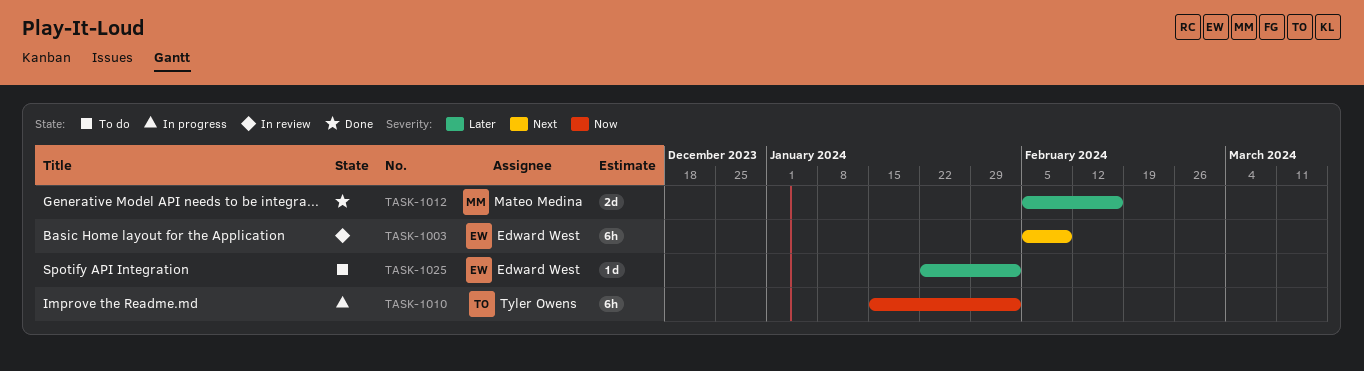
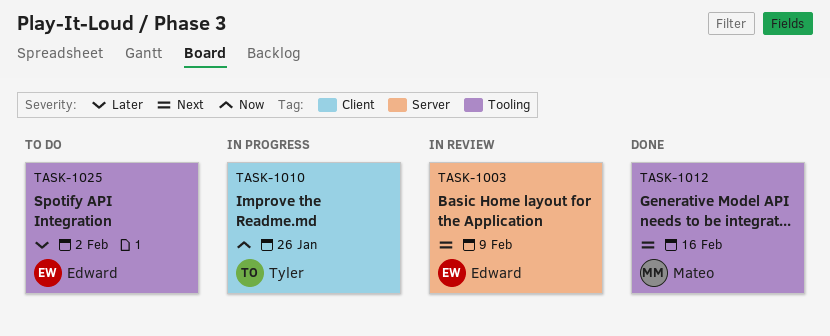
TASK-1010, due: Feb 2 -> Jan 26
TASK-1012, priority: Later -> Next

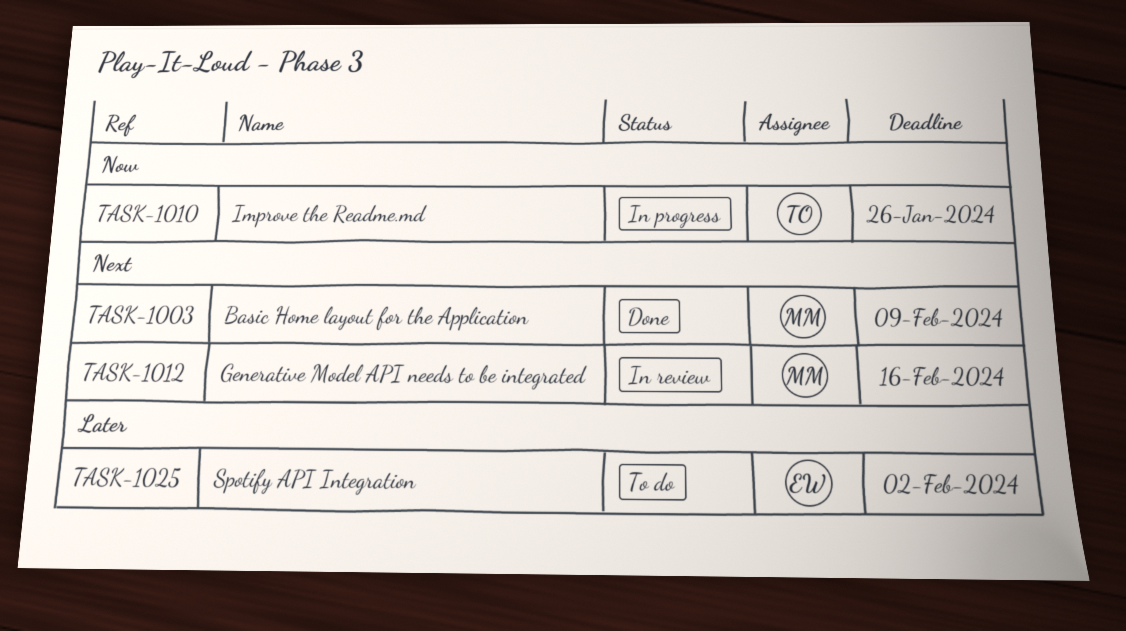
TASK-1003, status: In review -> Done
TASK-1003, owner: Edward -> Mateo
TASK-1012, status: Done -> In review

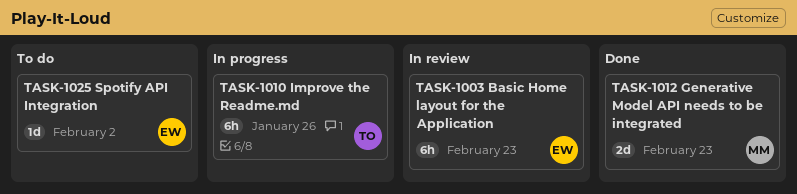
TASK-1003, status: Done -> In review
TASK-1003, owner: MM -> EW
TASK-1003, due: Feb 9 -> Feb 23
TASK-1012, status: In review -> Done
TASK-1012, due: Feb 16 -> Feb 23

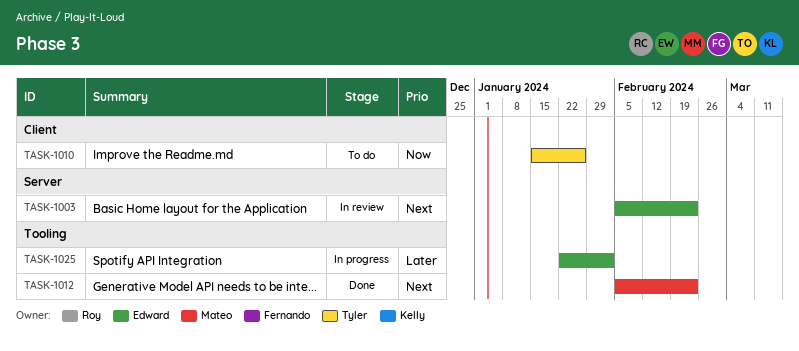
TASK-1010, status: In progress -> To do
TASK-1025, status: To do -> In progress

